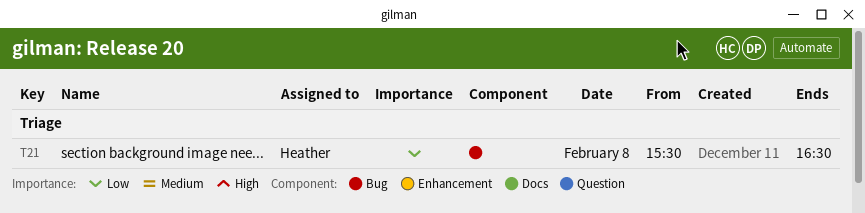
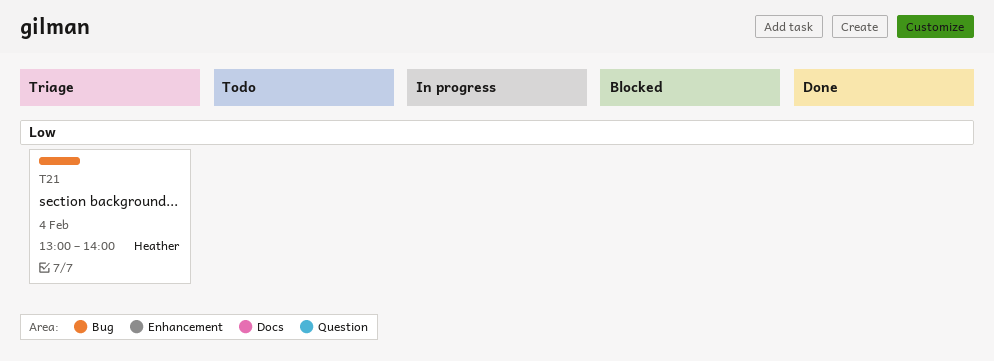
T21, day: Feb 8 -> Feb 4
T21, begins: 15:30 -> 13:00
T21, ends: 16:30 -> 14:00

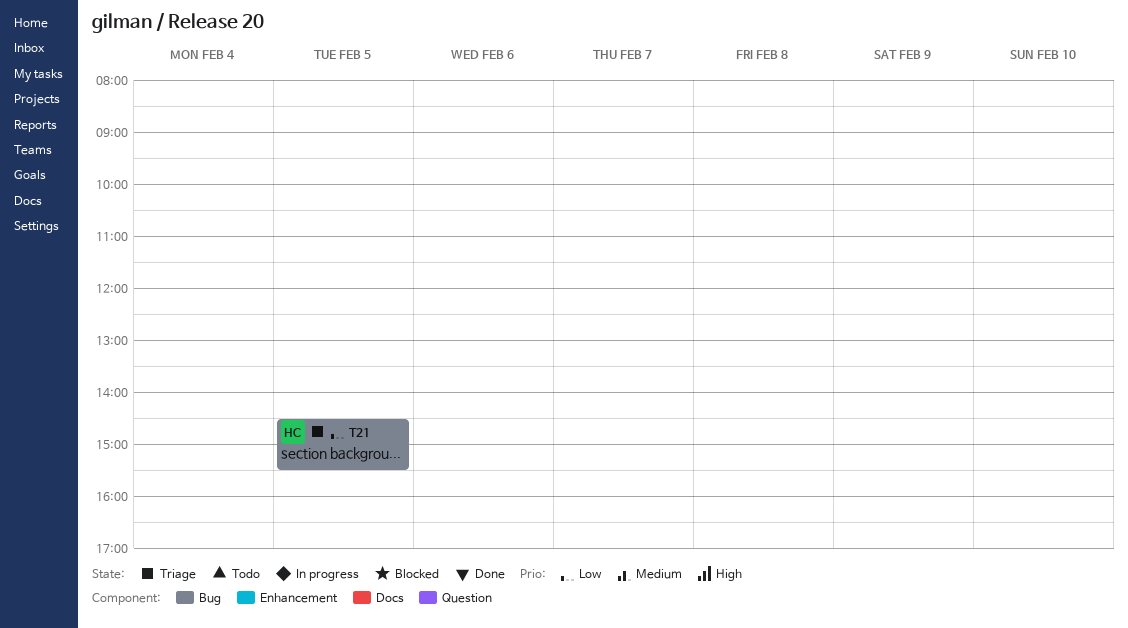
T21, day: Feb 4 -> Feb 5
T21, begins: 13:00 -> 14:30
T21, ends: 14:00 -> 15:30

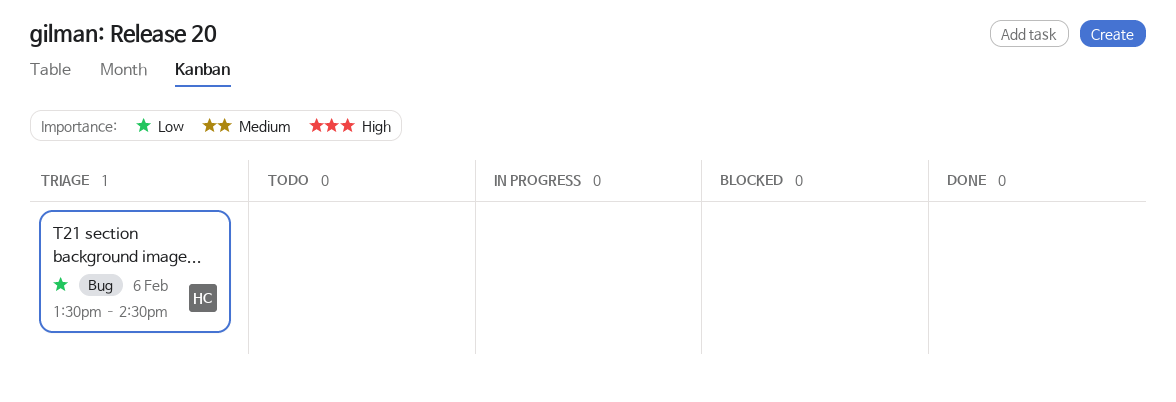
T21, day: Feb 5 -> Feb 6
T21, begins: 14:30 -> 13:30
T21, ends: 15:30 -> 14:30

